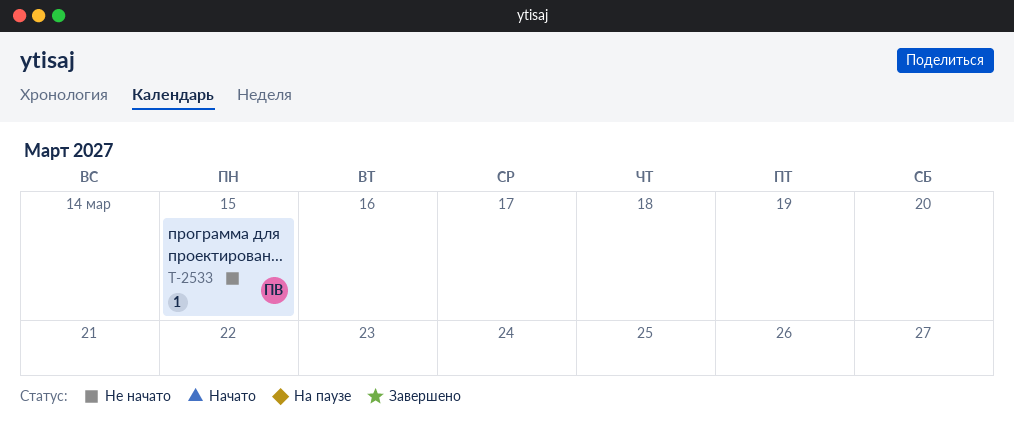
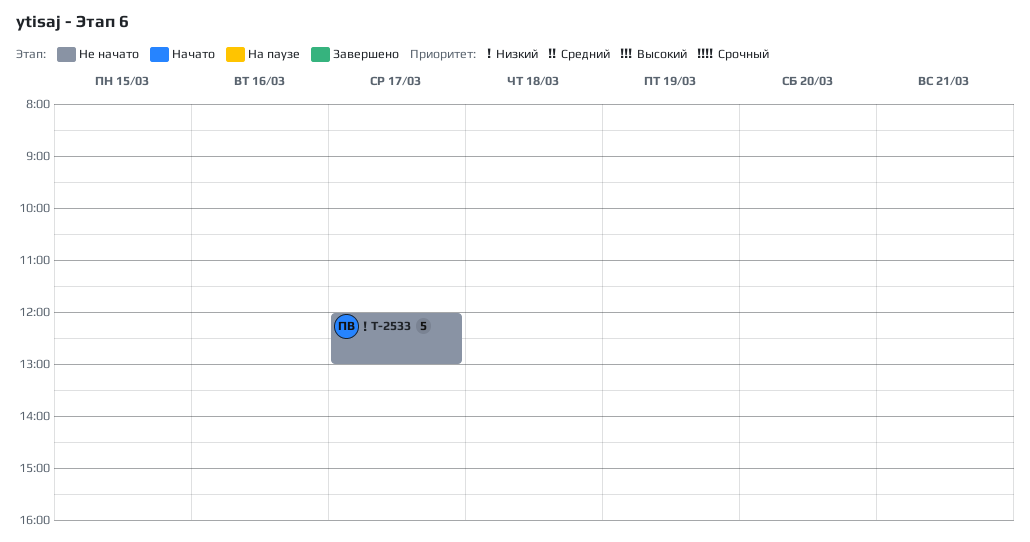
T-2533, estimate: 1 -> 5
T-2533, day: Mar 15 -> Mar 17

